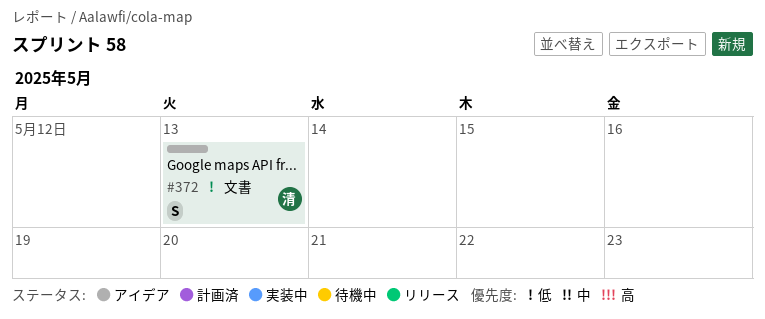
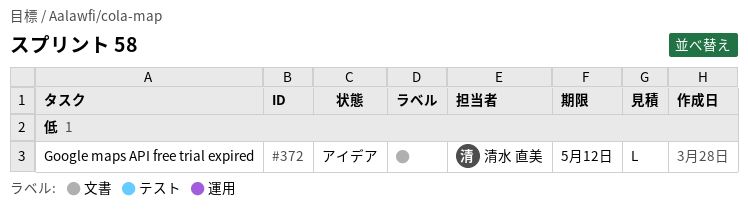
#372, estimate: S -> L
#372, due: May 13 -> May 12

